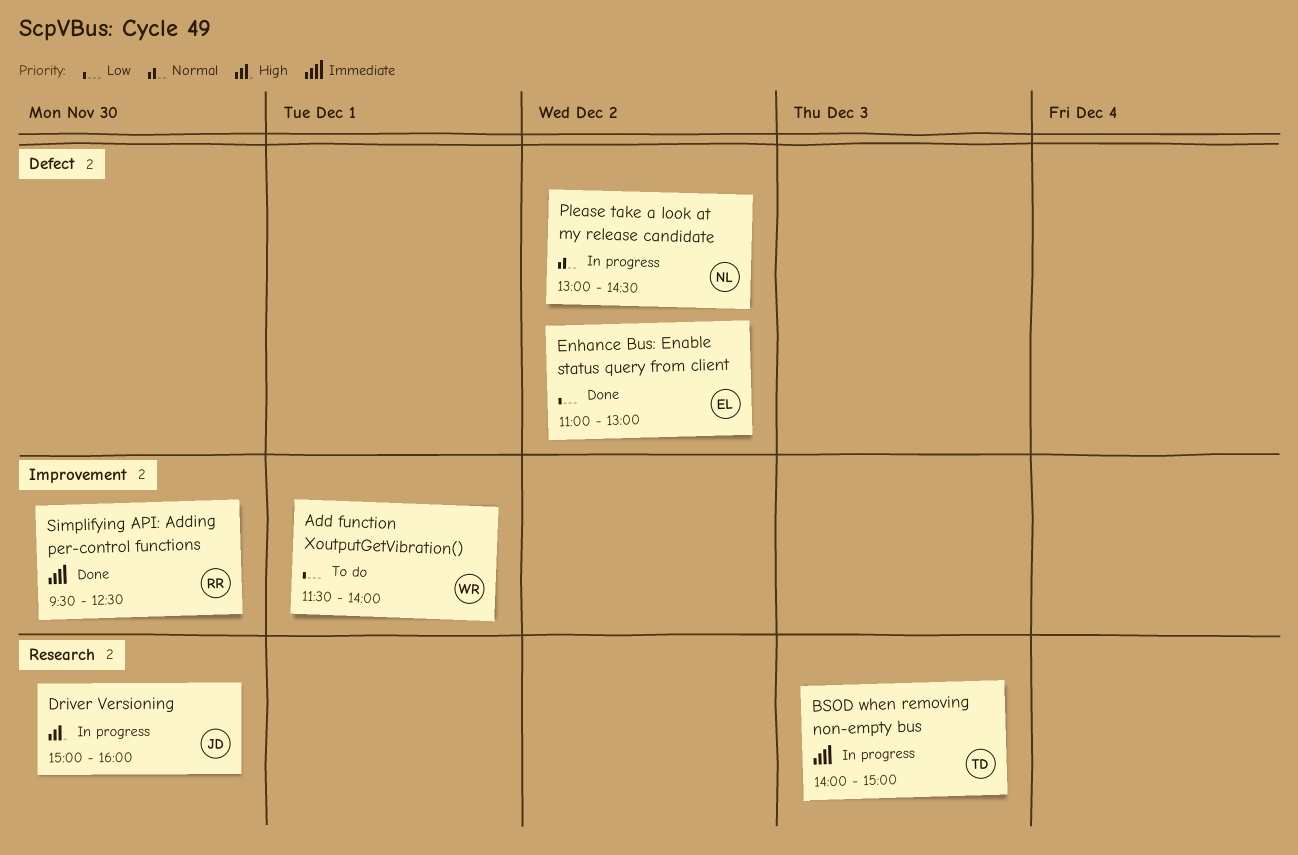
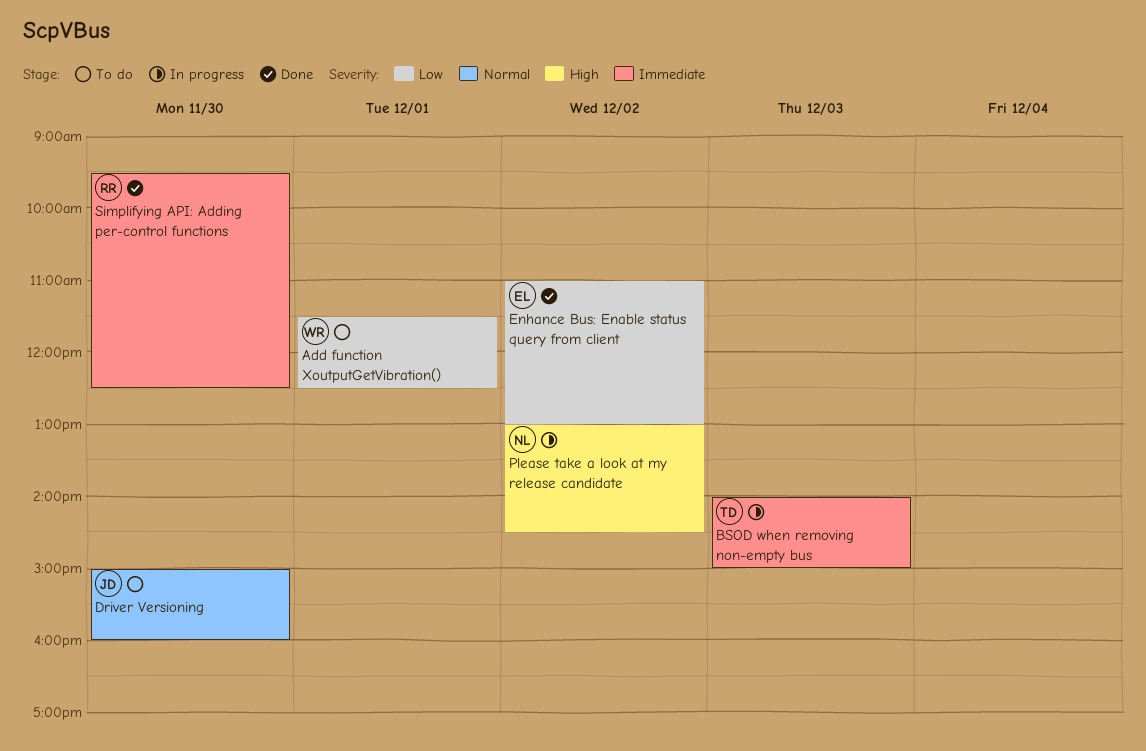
Add function XoutputGetVibration(), ends: 14:00 -> 12:30
Driver Versioning, status: In progress -> To do
Driver Versioning, priority: High -> Normal
Please take a look at my release candidate, priority: Normal -> High

